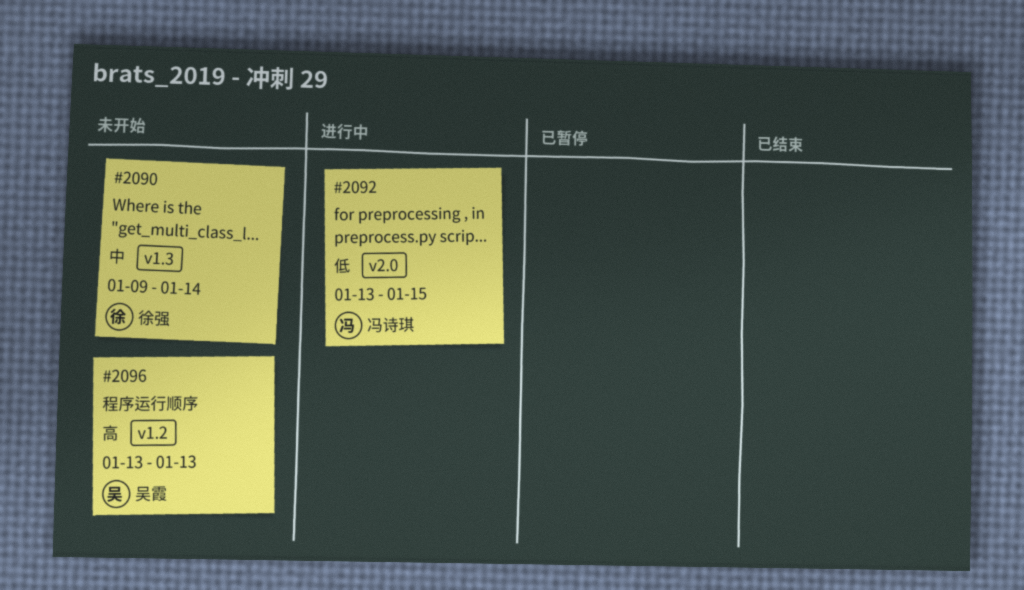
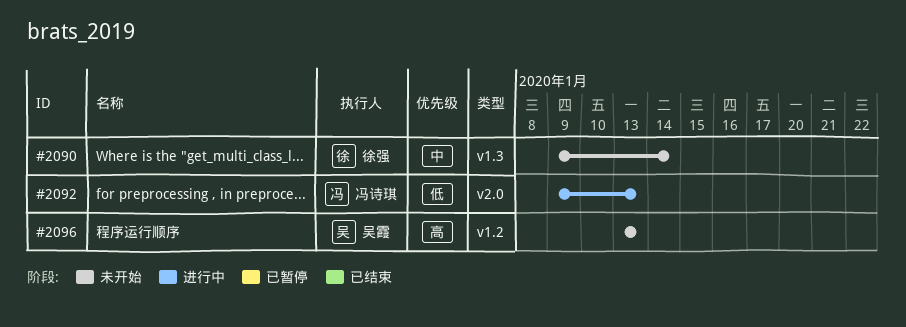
#2092, start: Jan 13 -> Jan 9
#2092, due: Jan 15 -> Jan 13

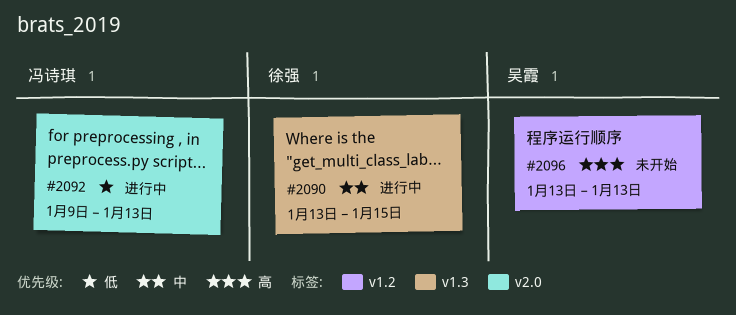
#2090, status: 未开始 -> 进行中
#2090, start: Jan 9 -> Jan 13
#2090, due: Jan 14 -> Jan 15

